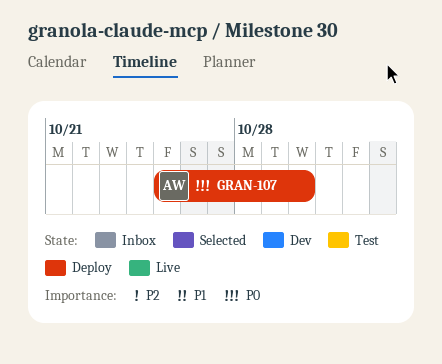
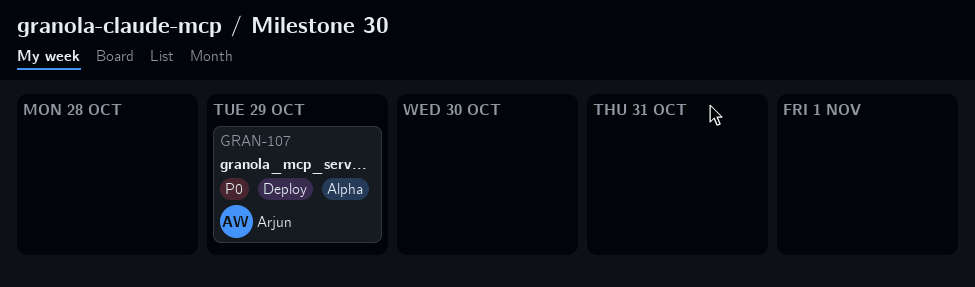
GRAN-107, due: Oct 30 -> Oct 29

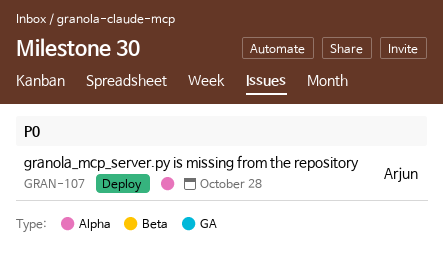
GRAN-107, due: Oct 29 -> Oct 28

